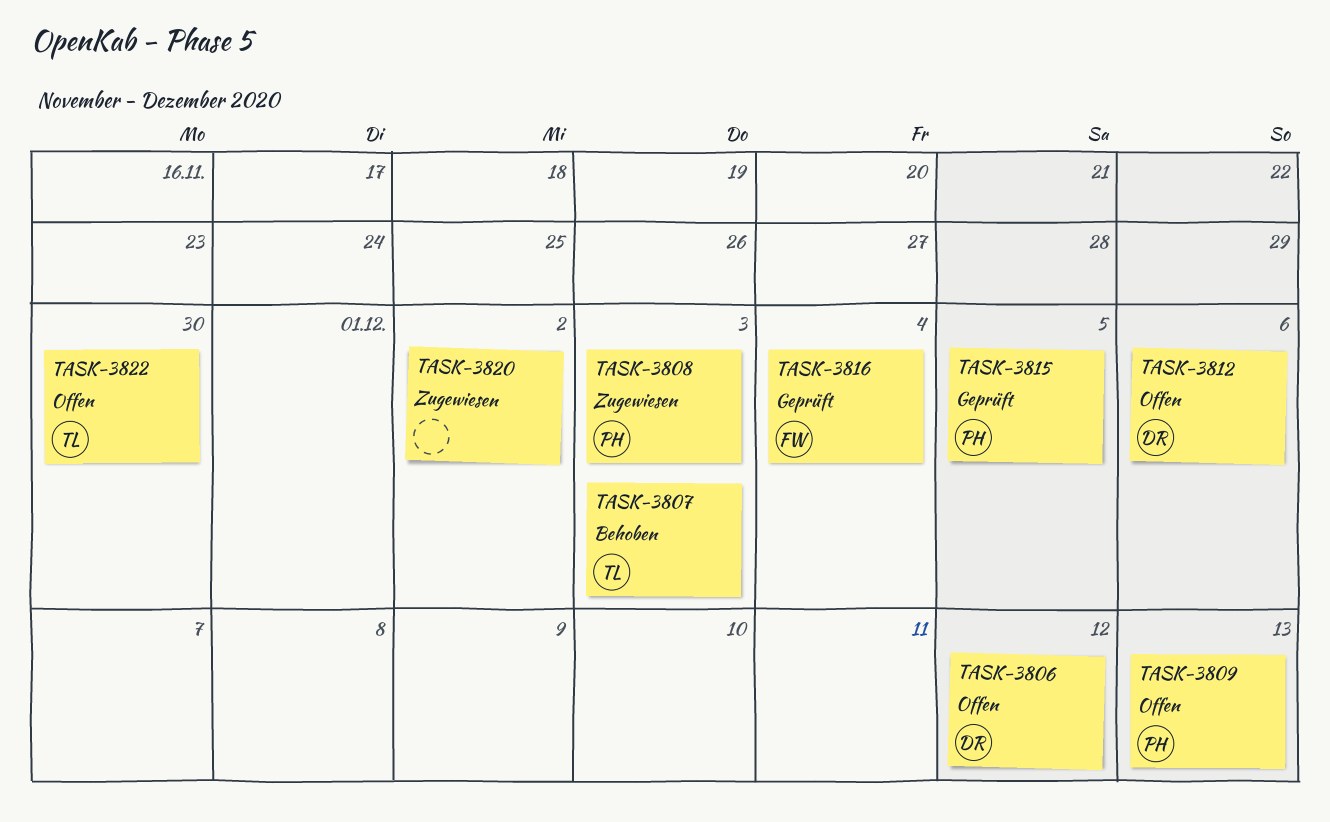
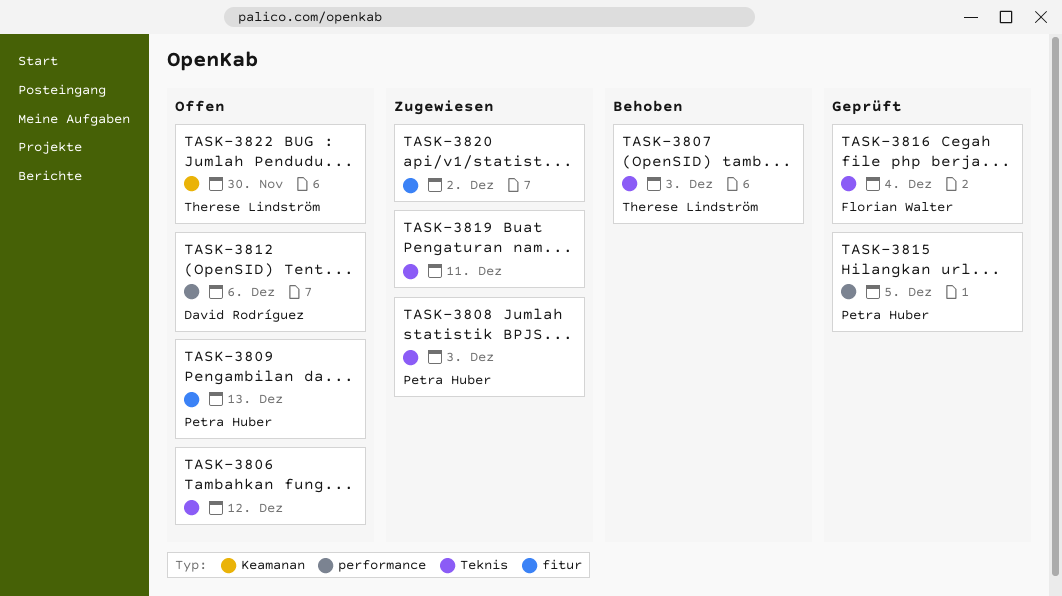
TASK-3806, owner: David Rodríguez -> none
TASK-3819: none -> present

